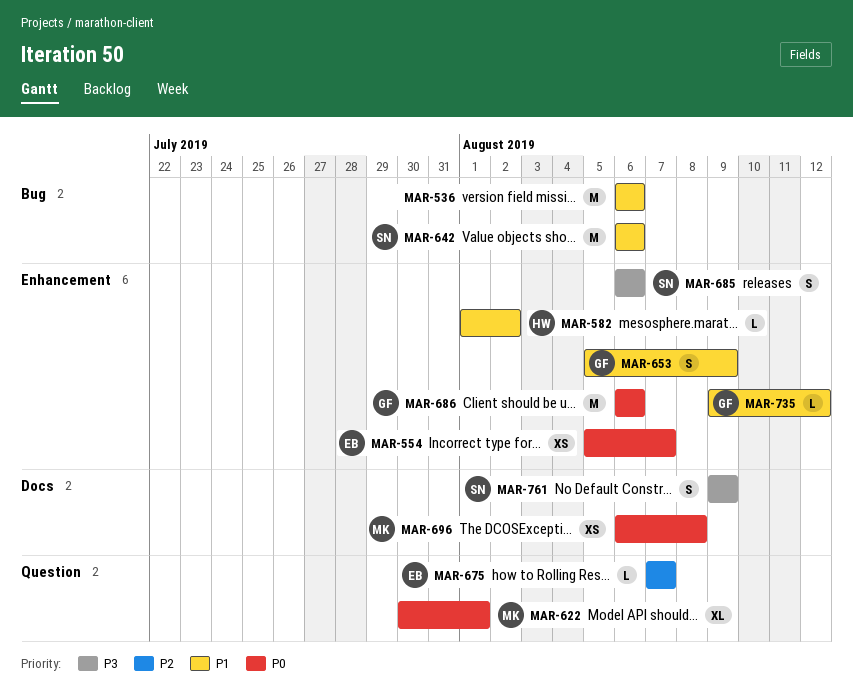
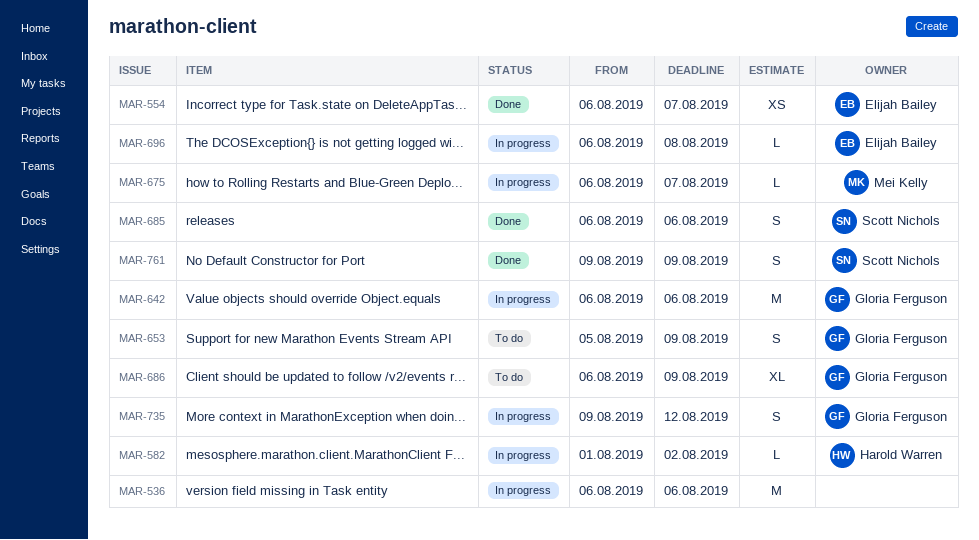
MAR-554, start: Aug 5 -> Aug 6
MAR-622: present -> none
MAR-642, owner: Scott Nichols -> Gloria Ferguson
MAR-675, owner: Elijah Bailey -> Mei Kelly
MAR-675, start: Aug 7 -> Aug 6
MAR-686, estimate: M -> XL
MAR-686, due: Aug 6 -> Aug 9
MAR-696, owner: Mei Kelly -> Elijah Bailey
MAR-696, estimate: XS -> L
MAR-735, estimate: L -> S

